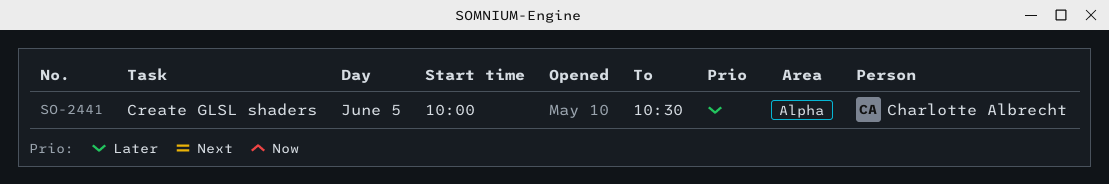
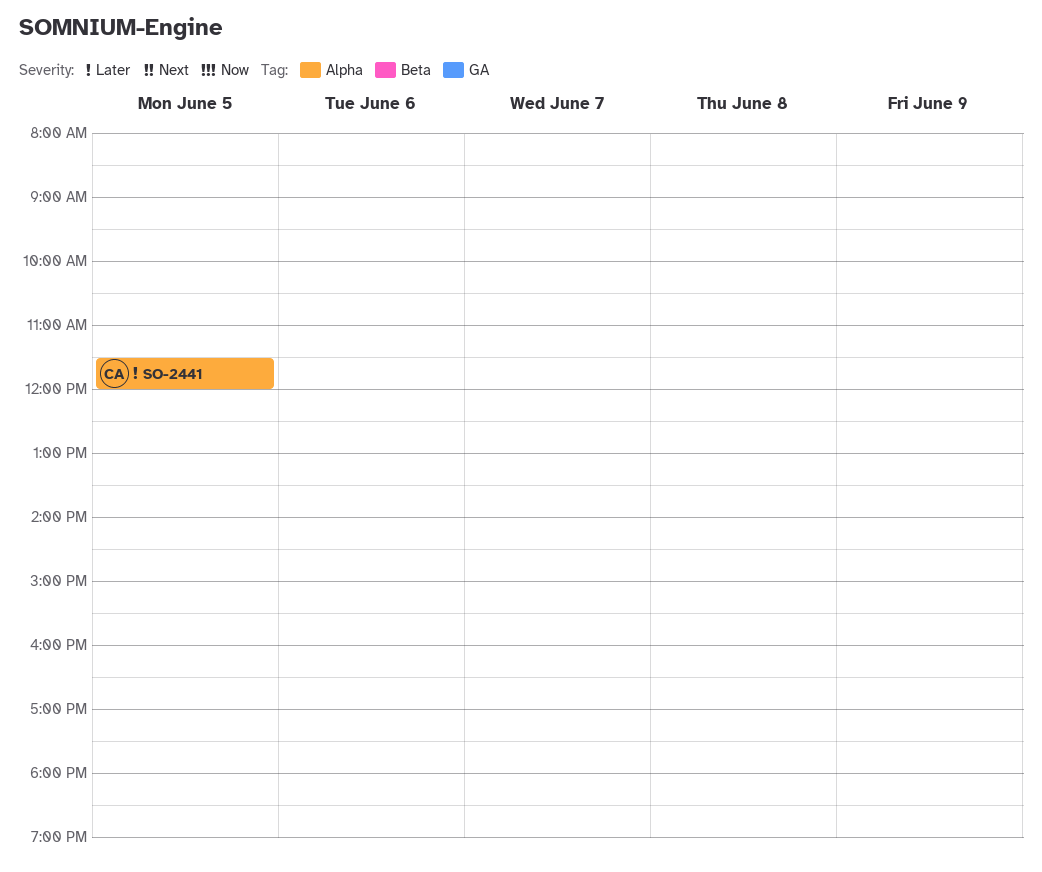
SO-2441, begins: 10:00 -> 11:30
SO-2441, ends: 10:30 -> 12:00

